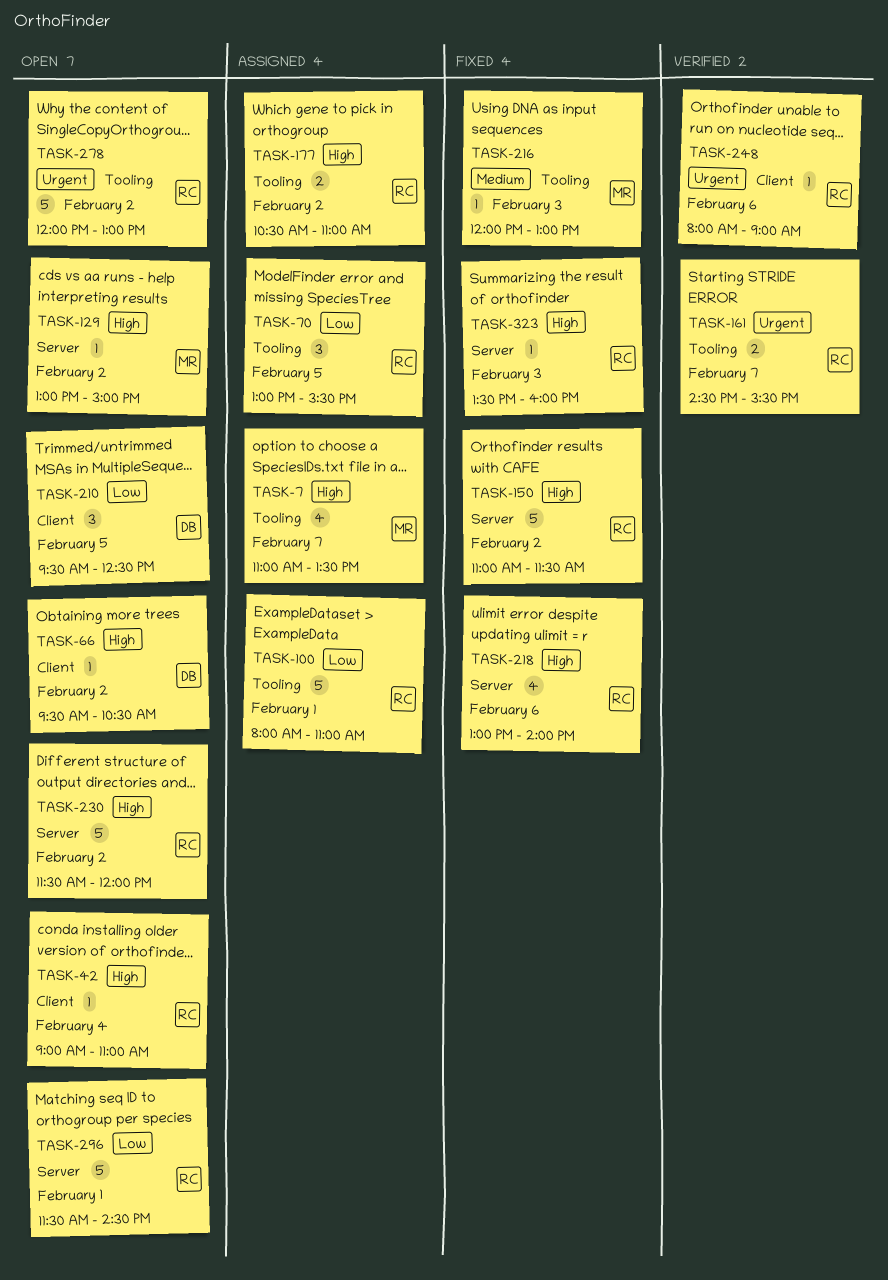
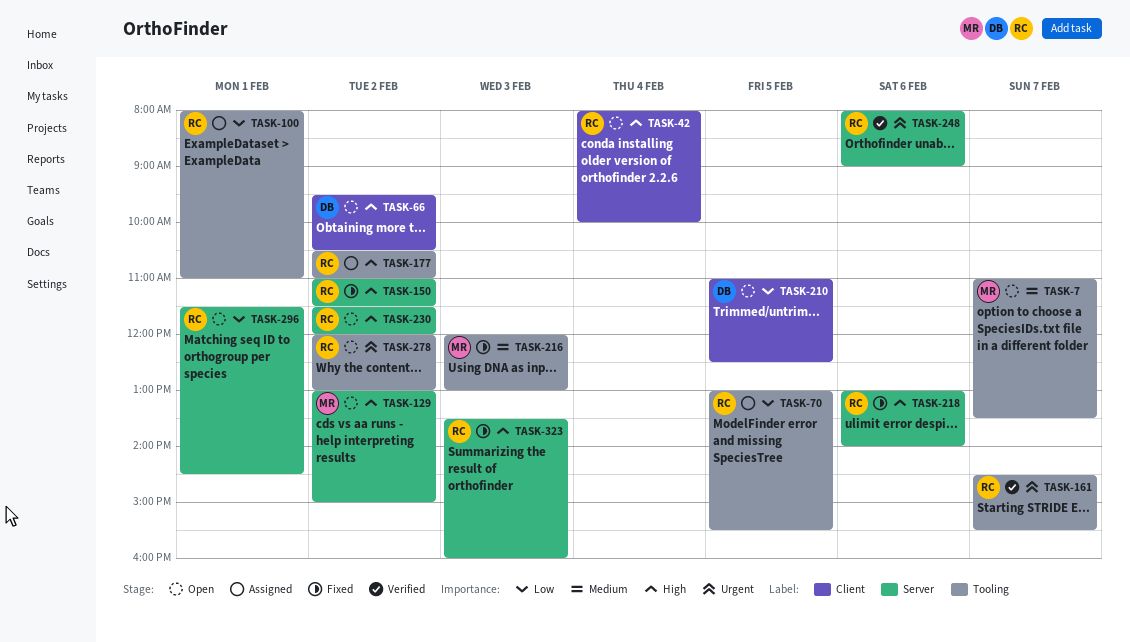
TASK-7, status: Assigned -> Open
TASK-7, priority: High -> Medium
TASK-42, begins: 09:00 -> 08:00
TASK-42, ends: 11:00 -> 10:00
TASK-210, begins: 09:30 -> 11:00
TASK-248, label: Client -> Server

